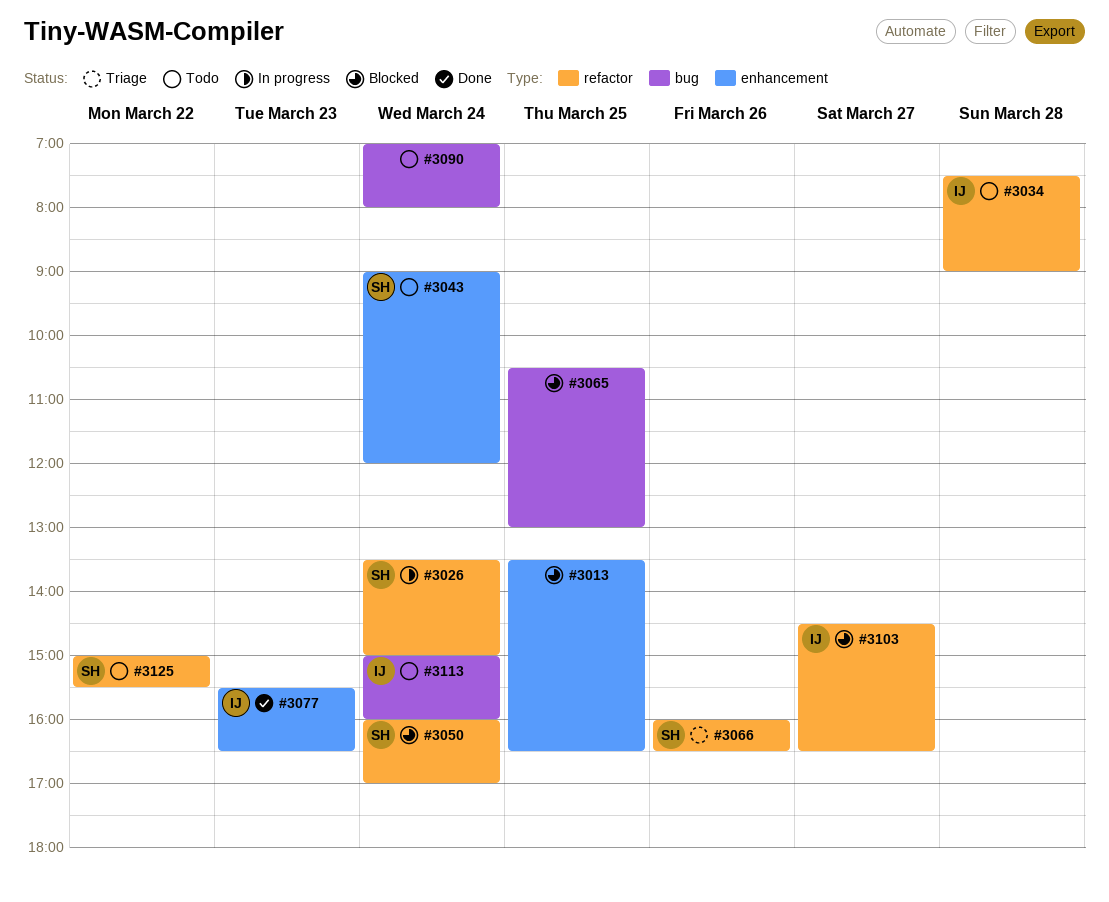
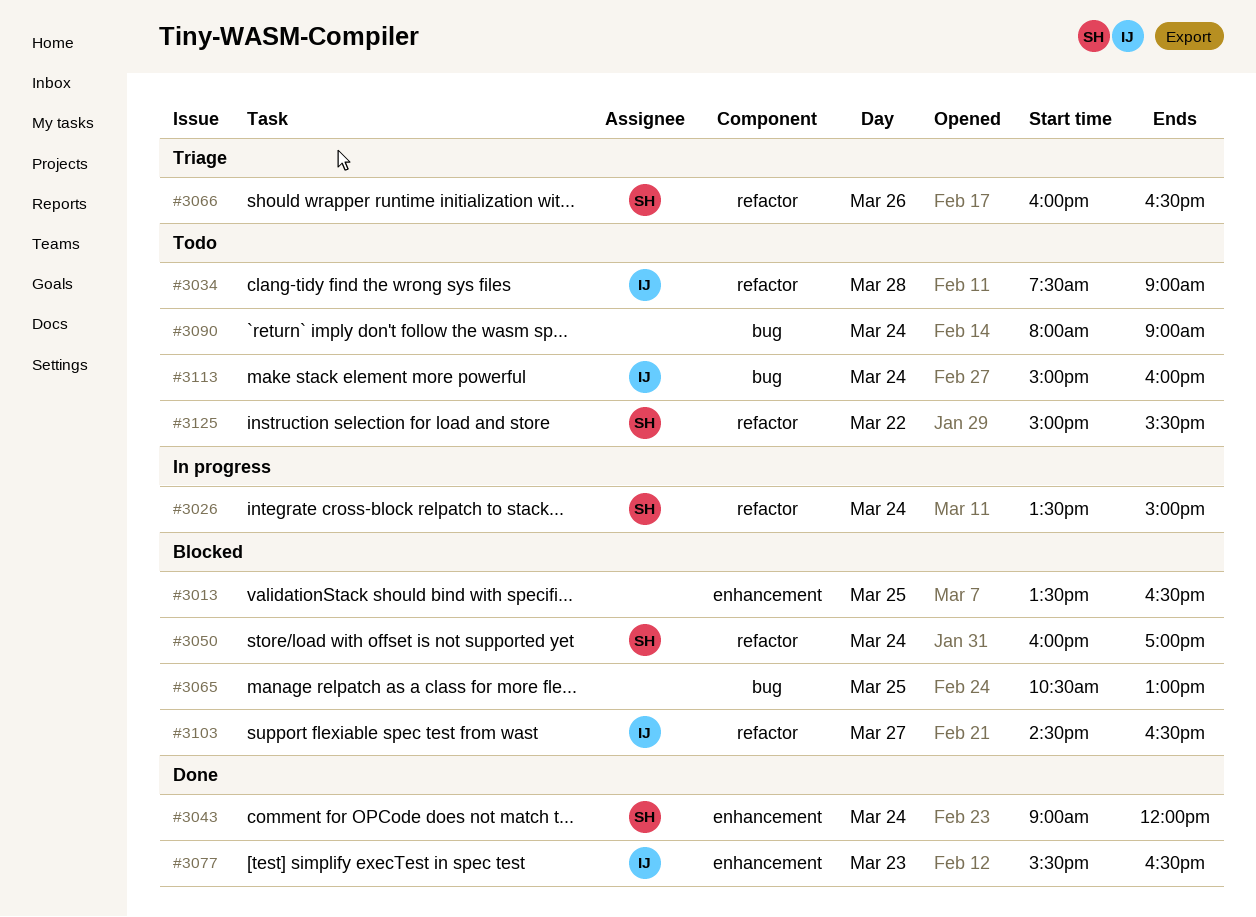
#3043, status: Todo -> Done
#3090, begins: 07:00 -> 08:00
#3090, ends: 08:00 -> 09:00

